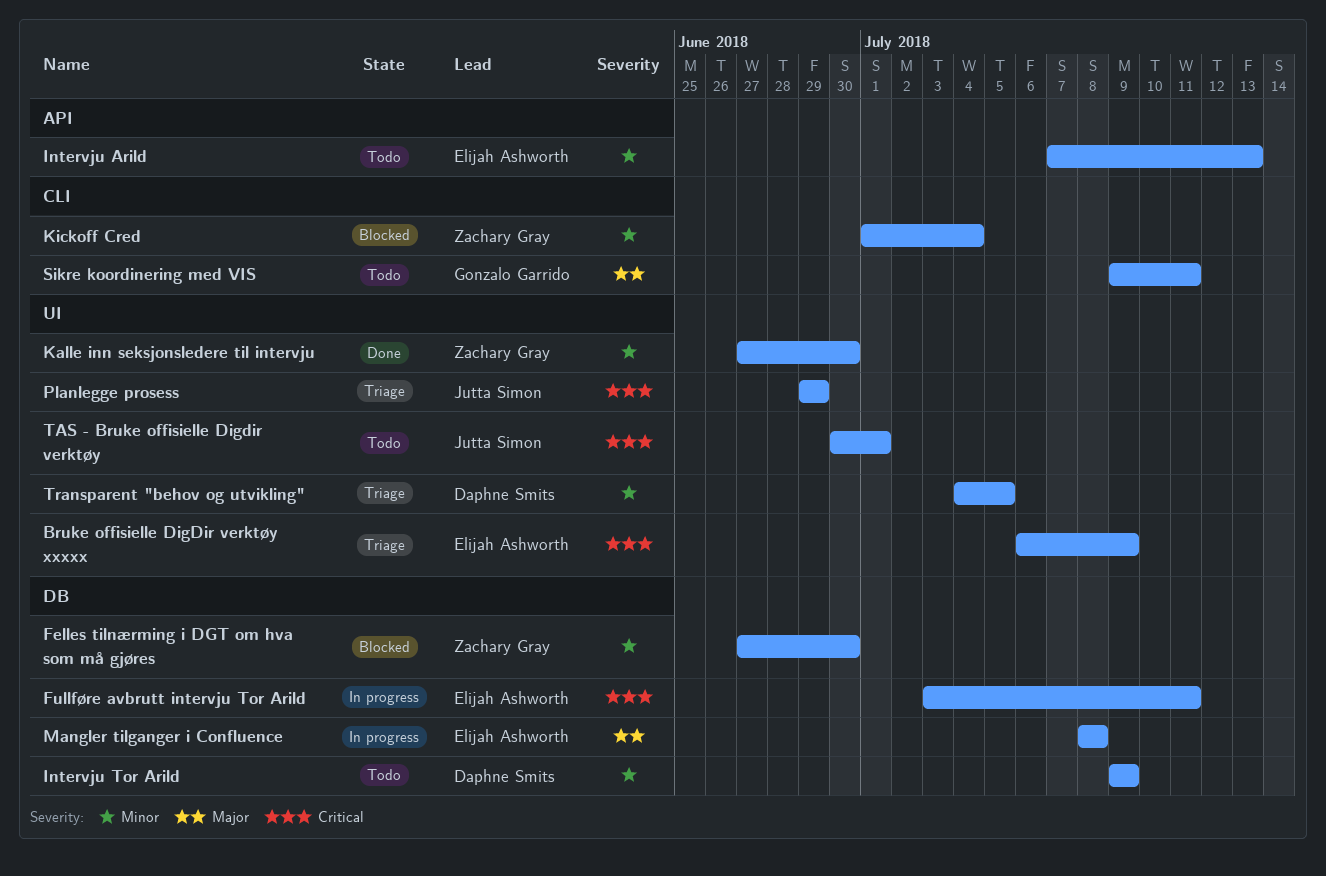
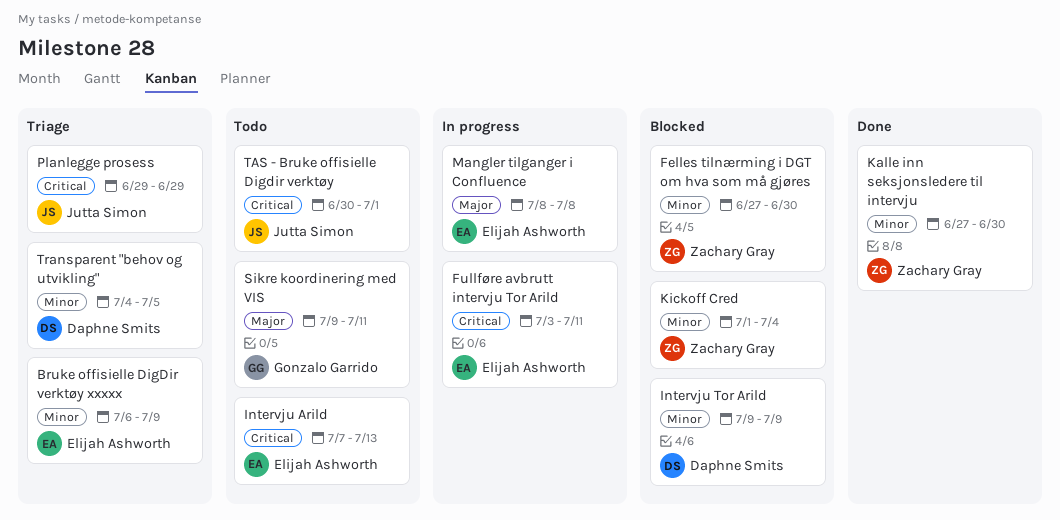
Bruke offisielle DigDir verktøy xxxxx, priority: Critical -> Minor
Intervju Arild, priority: Minor -> Critical
Intervju Tor Arild, status: Todo -> Blocked

